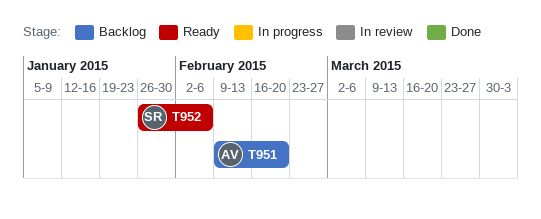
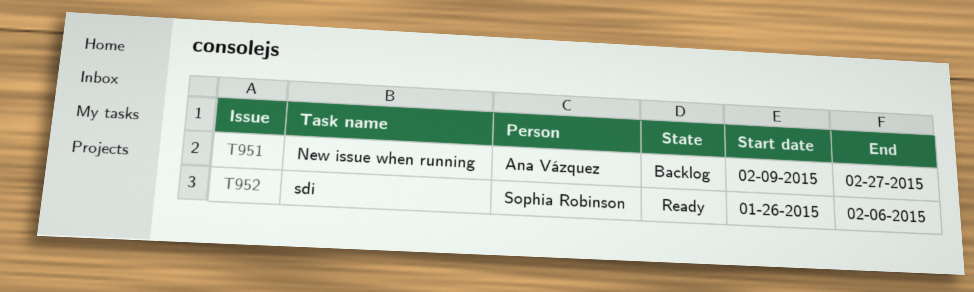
T951, due: Feb 20 -> Feb 27

